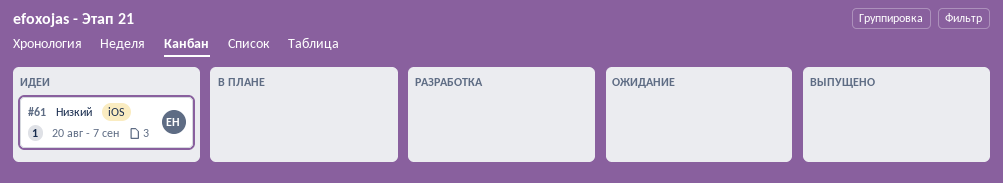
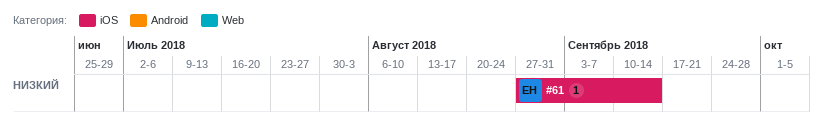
#61, start: Aug 20 -> Aug 27
#61, due: Sep 7 -> Sep 14

